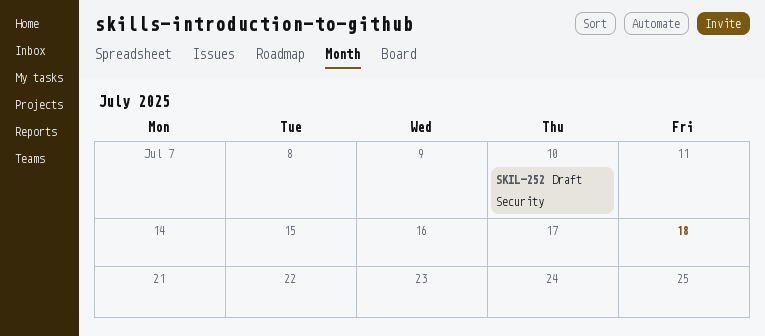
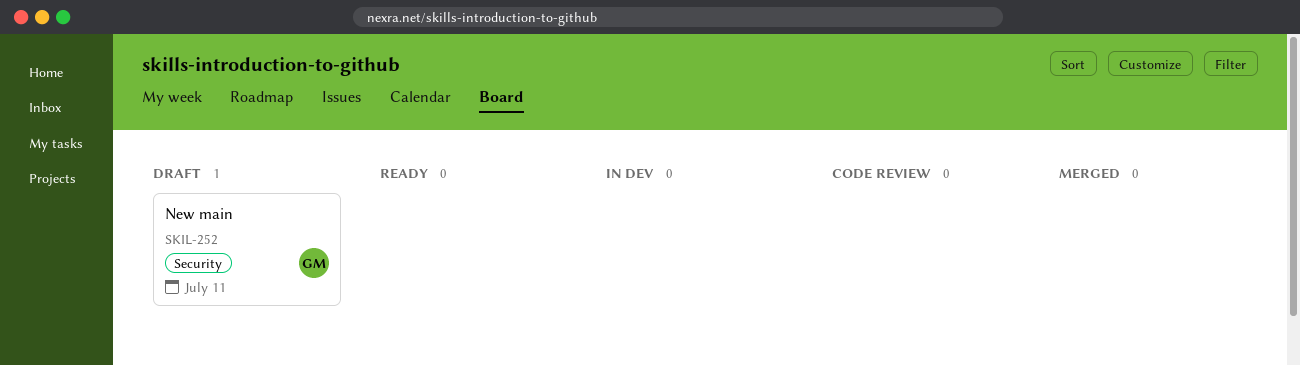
SKIL-252, due: Jul 10 -> Jul 11

